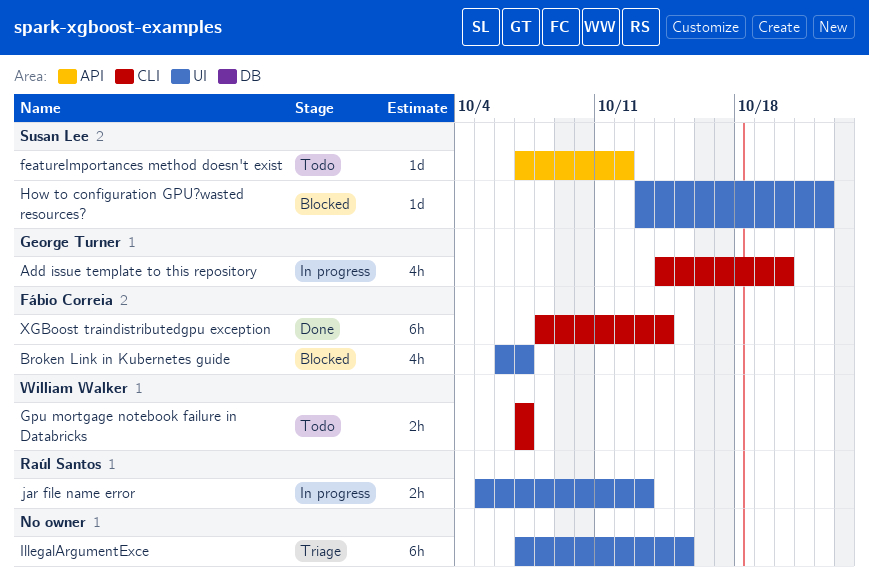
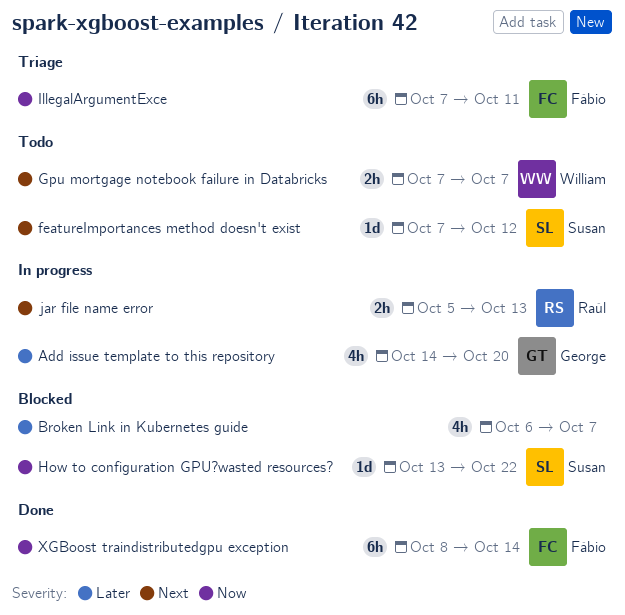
Broken Link in Kubernetes guide, owner: Fábio Correia -> none
IllegalArgumentExce, owner: none -> Fábio Correia
IllegalArgumentExce, due: Oct 15 -> Oct 11

